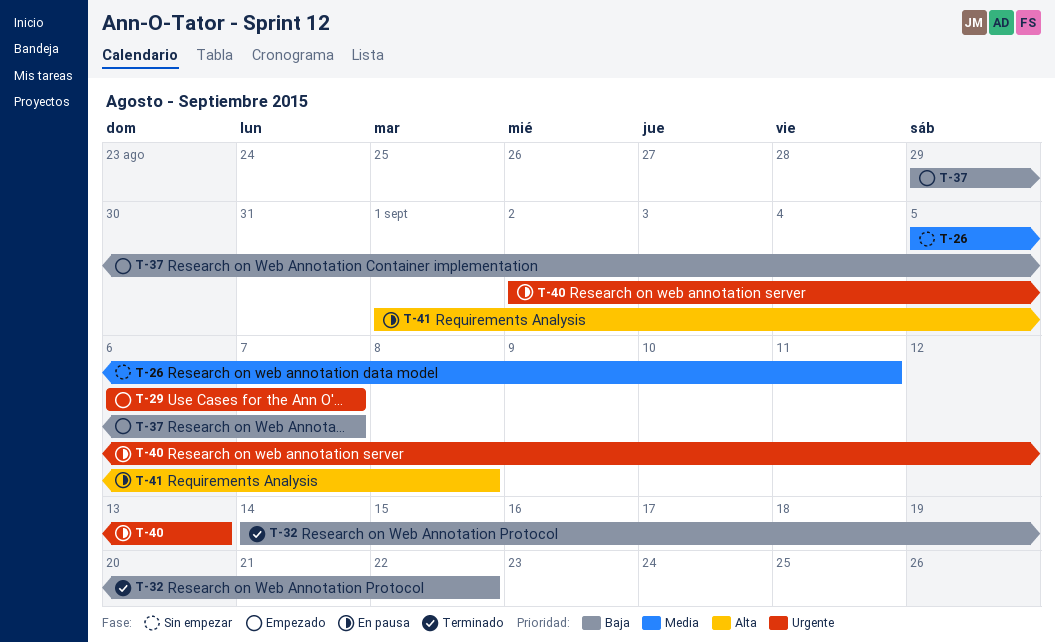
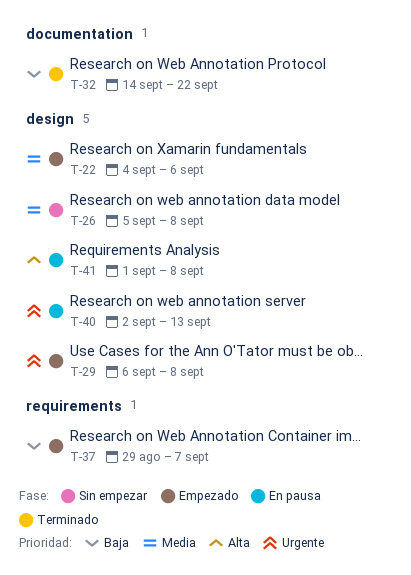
T-22: none -> present
T-26, due: Sep 11 -> Sep 8
T-29, due: Sep 7 -> Sep 8

